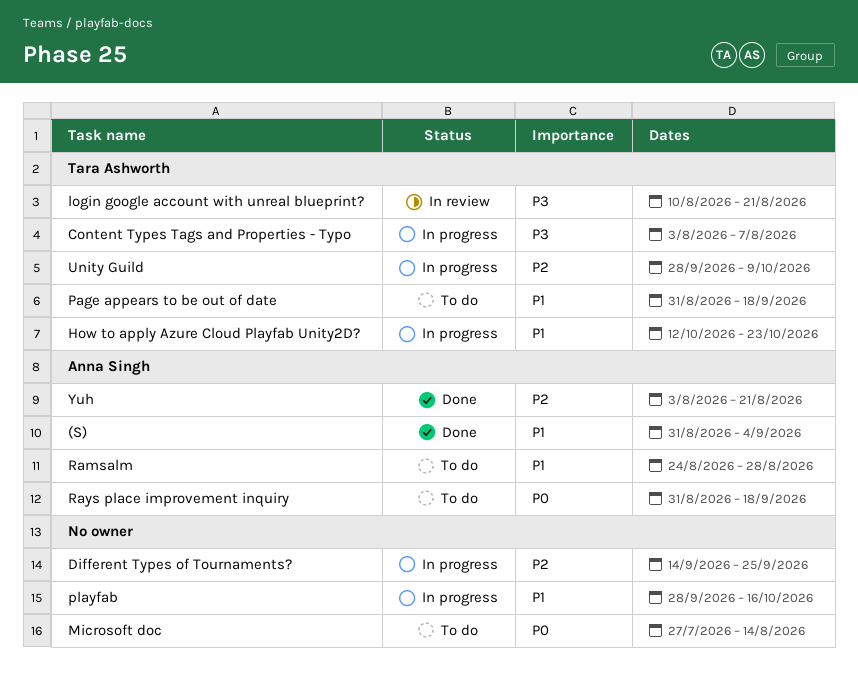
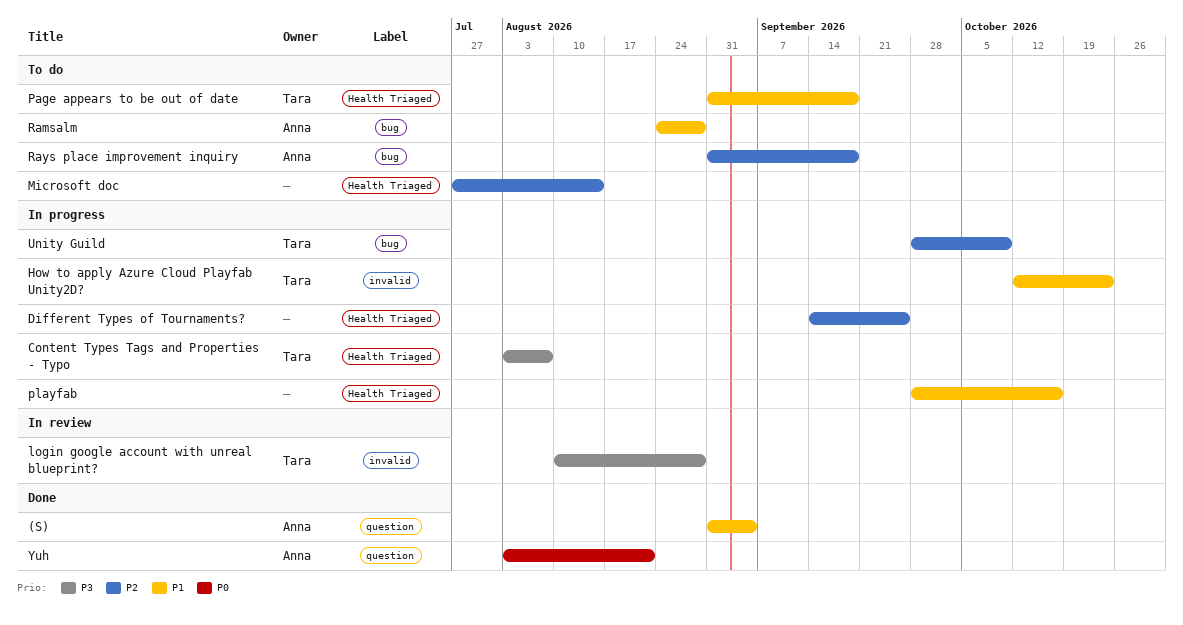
login google account with unreal blueprint?, due: Aug 21 -> Aug 28
Microsoft doc, priority: P0 -> P2
Rays place improvement inquiry, priority: P0 -> P2
Yuh, priority: P2 -> P0

